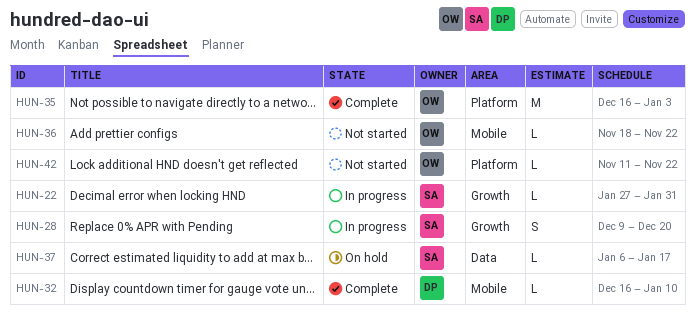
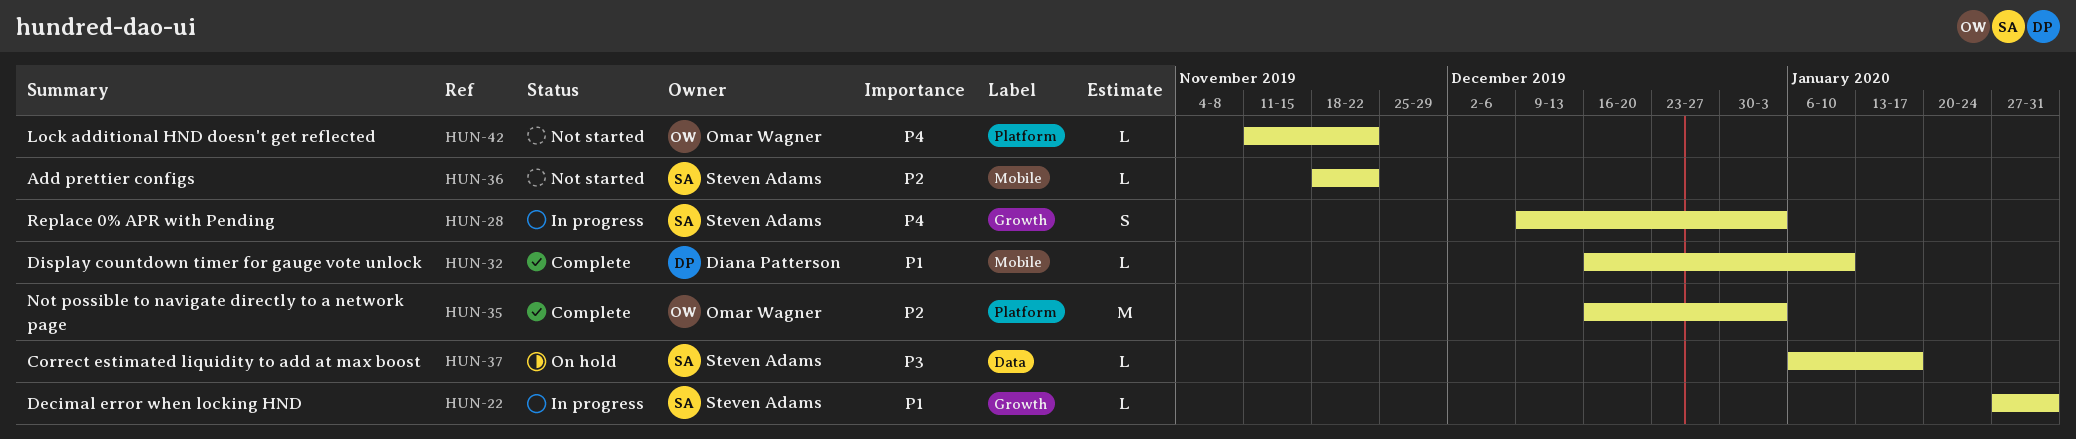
HUN-28, due: Dec 20 -> Jan 3
HUN-36, owner: Omar Wagner -> Steven Adams

